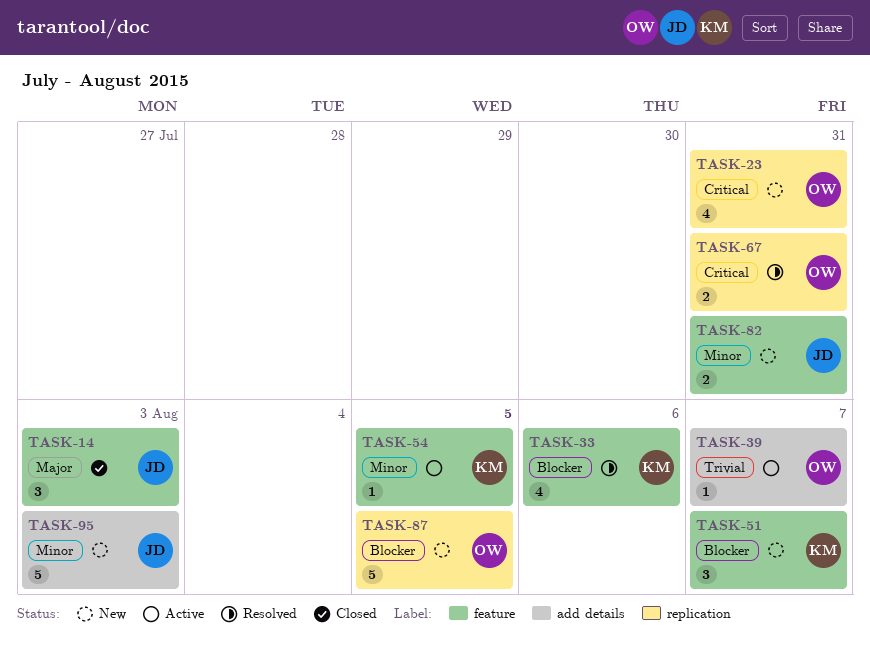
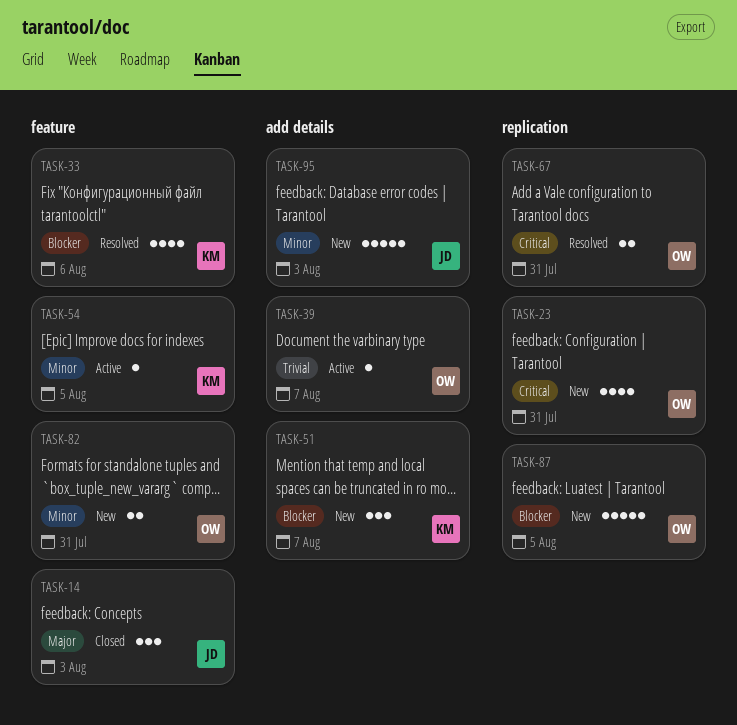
TASK-51, label: feature -> add details
TASK-82, owner: JD -> OW

